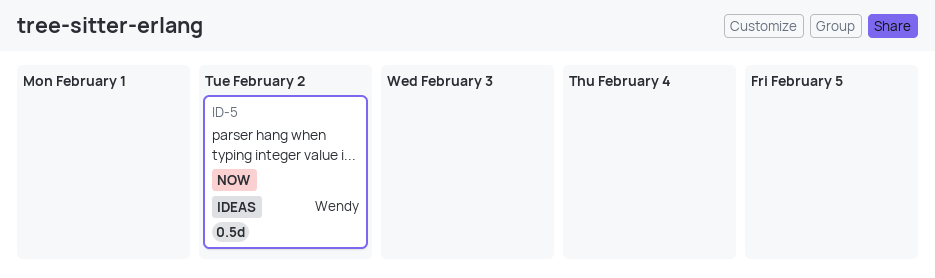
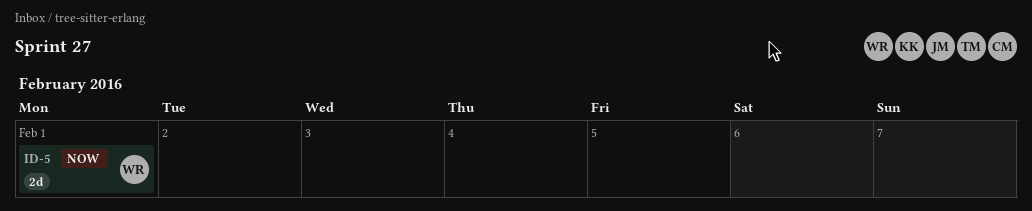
ID-5, estimate: 0.5d -> 2d
ID-5, due: Feb 2 -> Feb 1

